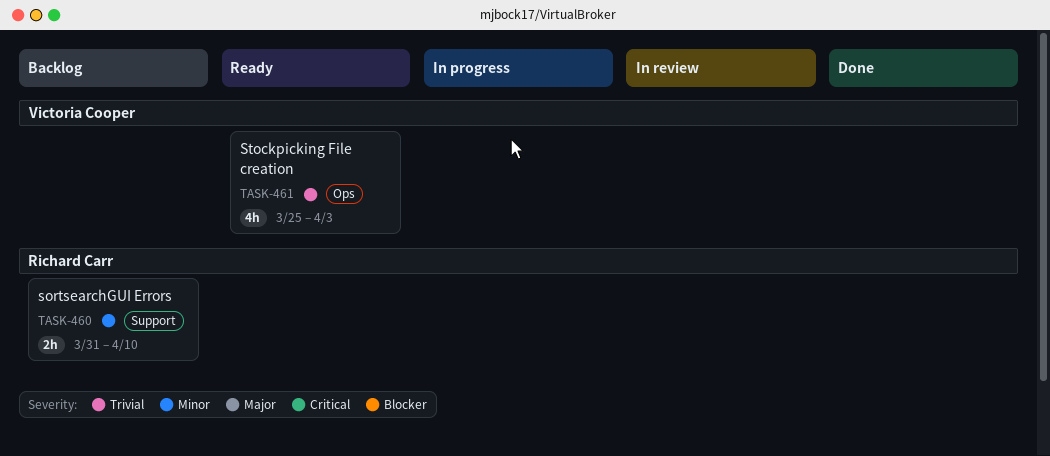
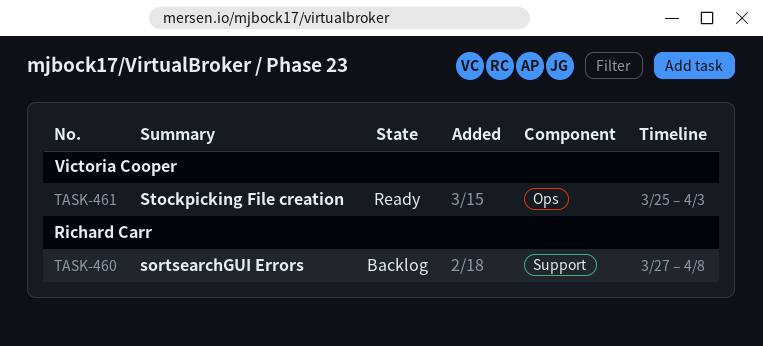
TASK-460, start: Mar 31 -> Mar 27
TASK-460, due: Apr 10 -> Apr 8

